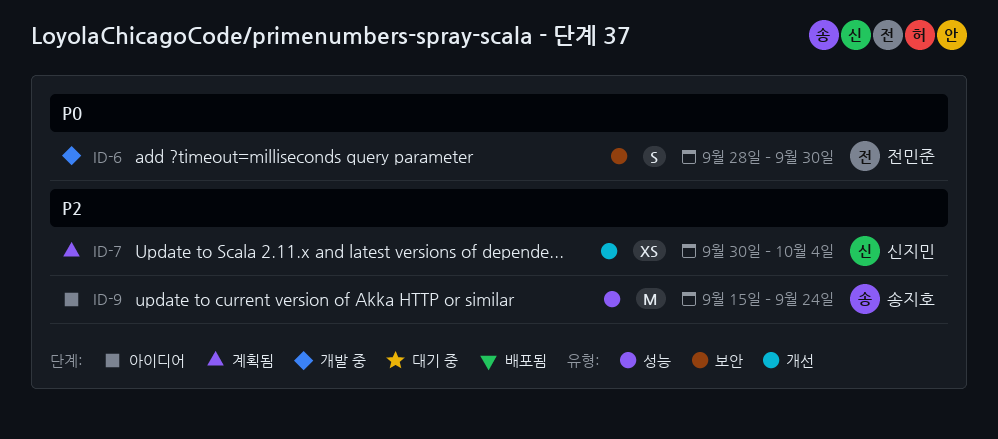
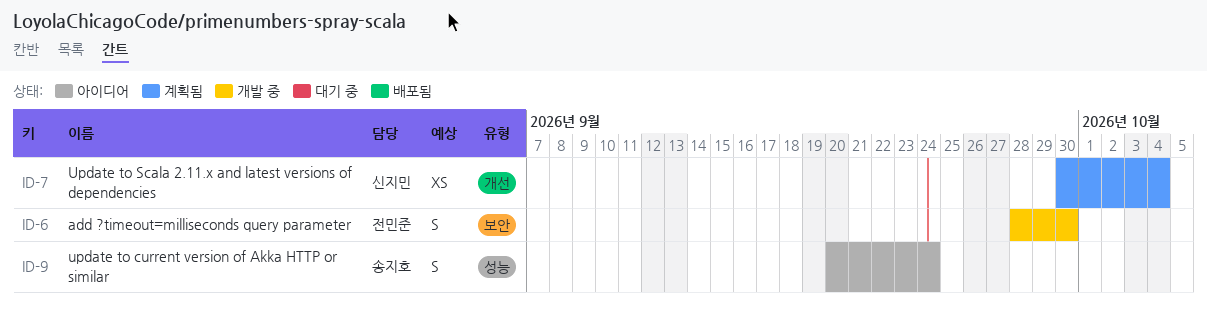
ID-9, estimate: M -> S
ID-9, start: Sep 15 -> Sep 20

